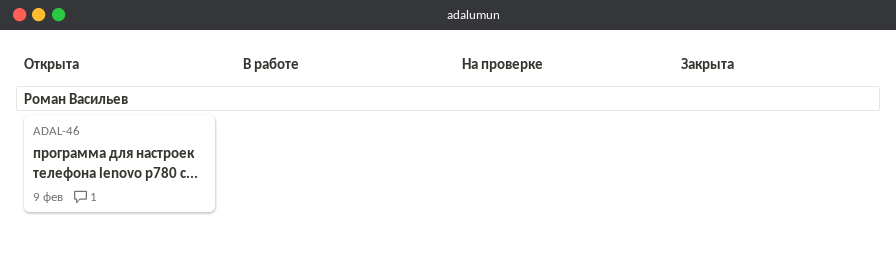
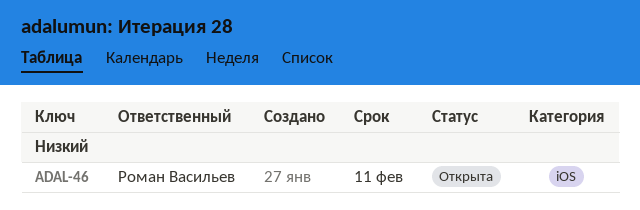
ADAL-46, due: Feb 9 -> Feb 11

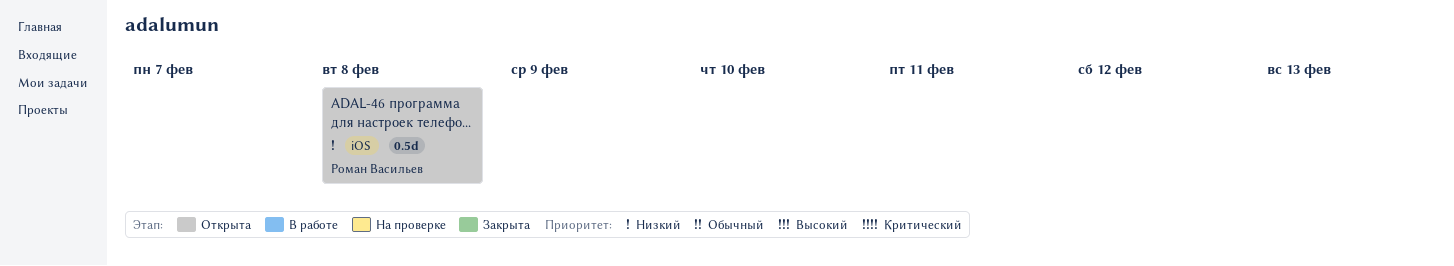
ADAL-46, due: Feb 11 -> Feb 8

